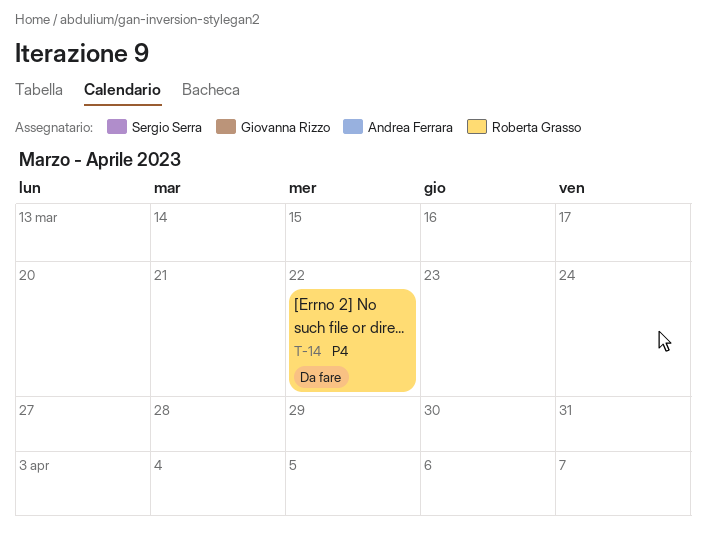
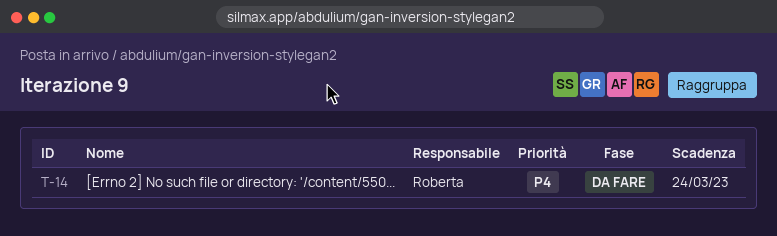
T-14, due: Mar 22 -> Mar 24

